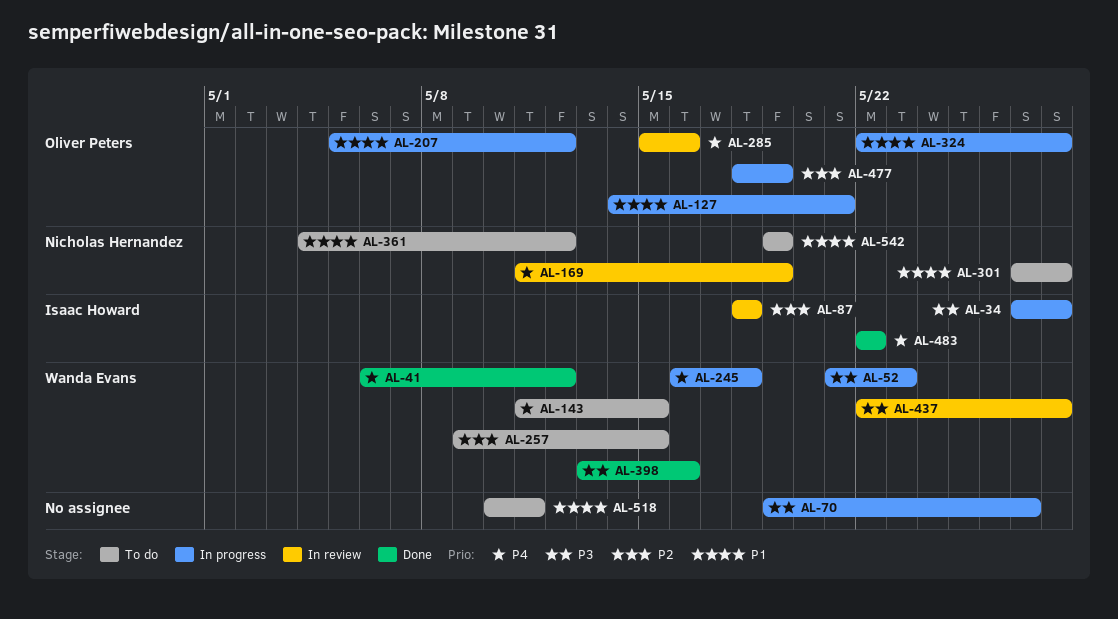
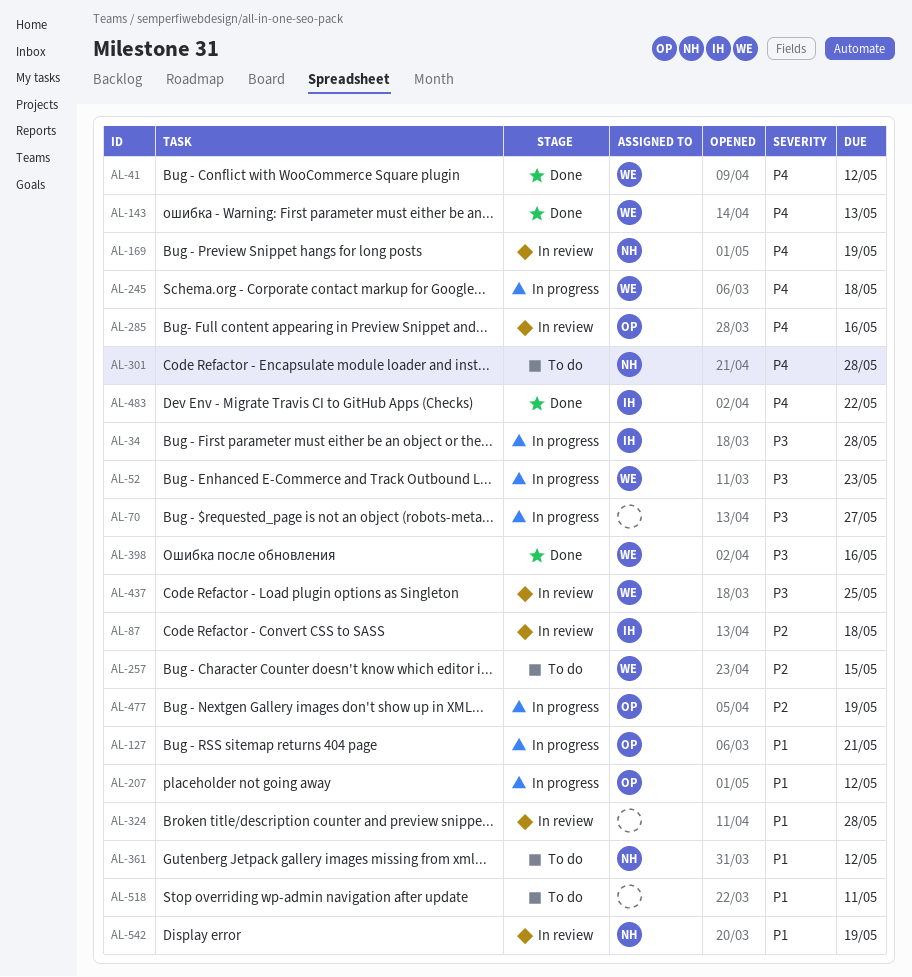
AL-143, status: To do -> Done
AL-143, due: May 15 -> May 13
AL-301, priority: P1 -> P4
AL-324, status: In progress -> In review
AL-324, owner: Oliver Peters -> none
AL-437, due: May 28 -> May 25
AL-542, status: To do -> In review

